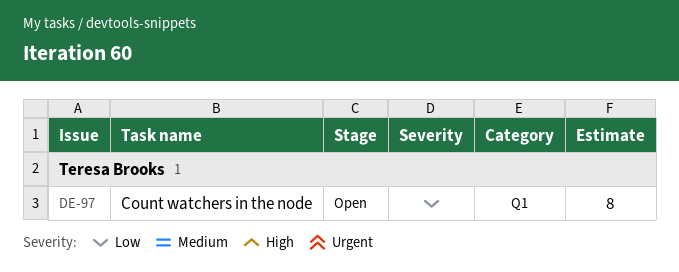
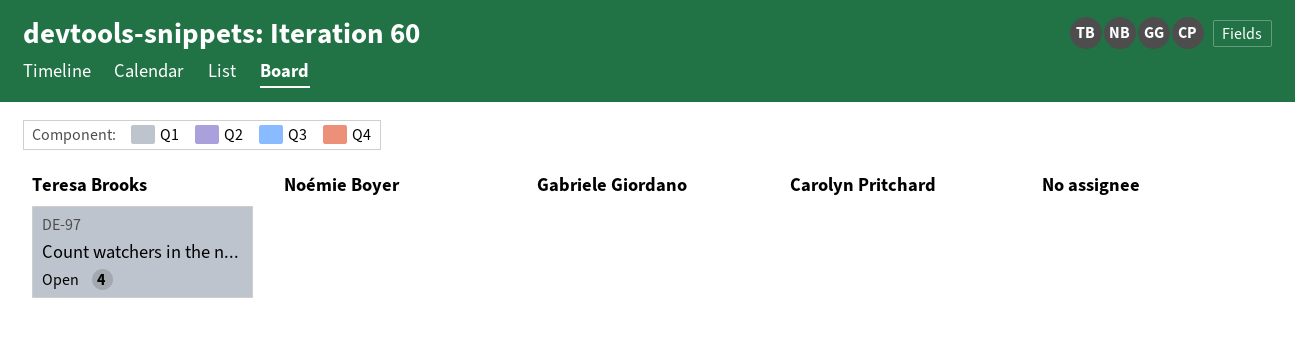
DE-97, estimate: 8 -> 4

